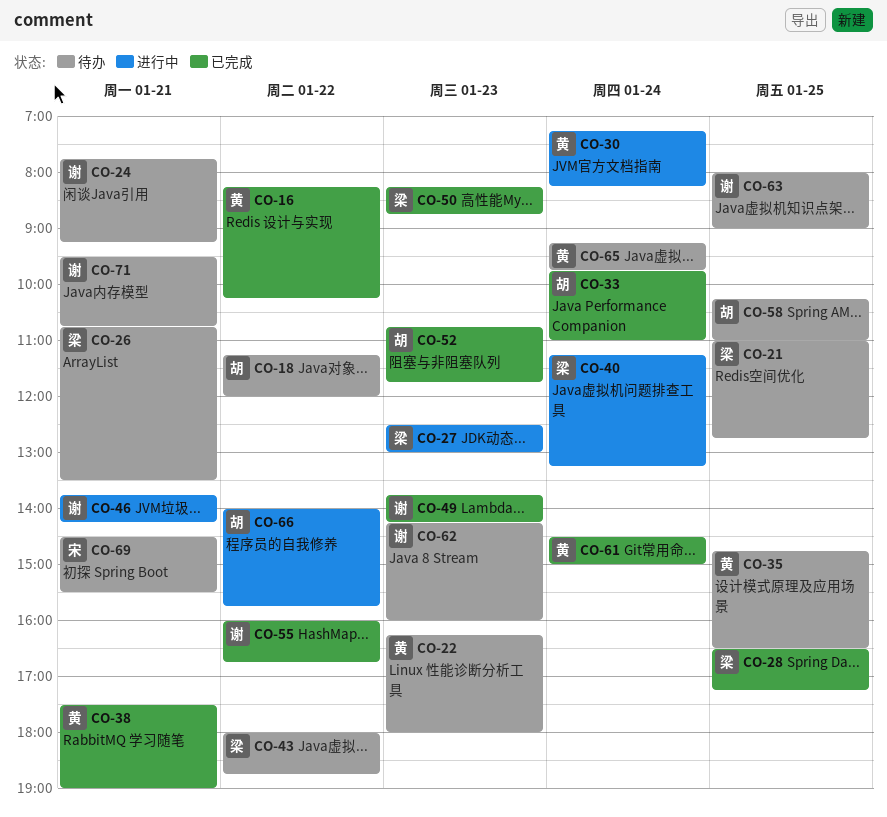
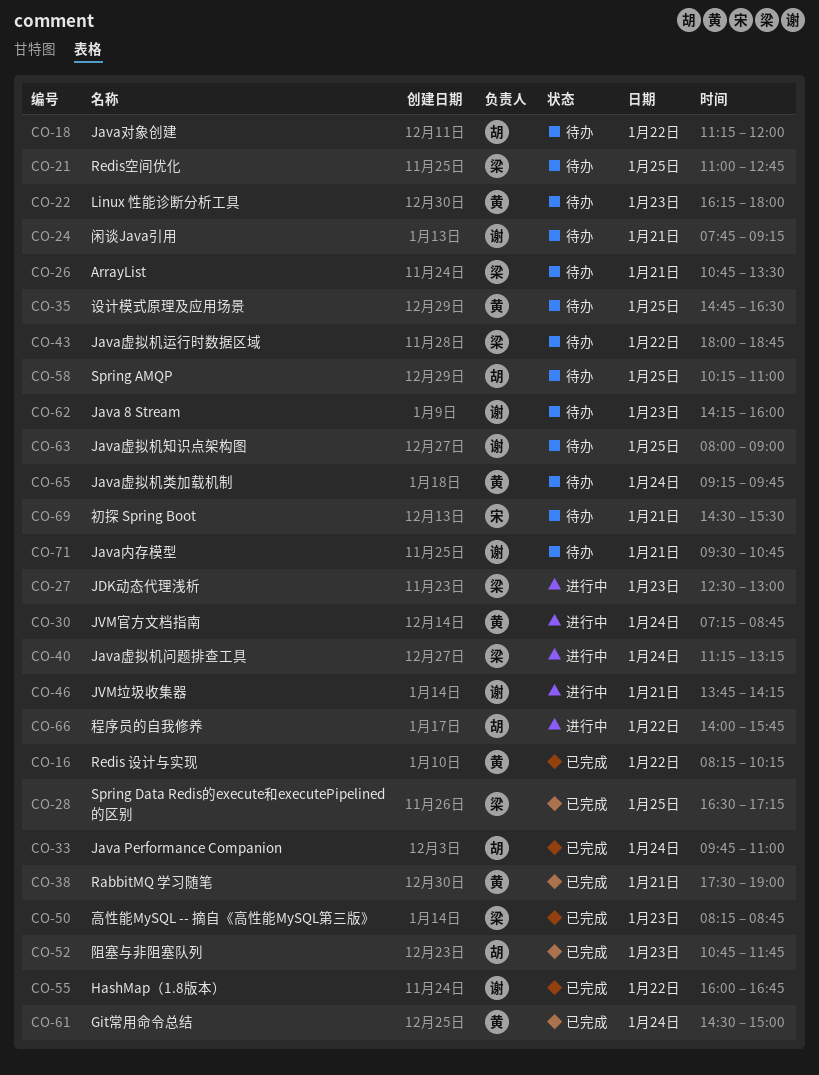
CO-30, ends: 08:15 -> 08:45
CO-49: present -> none

